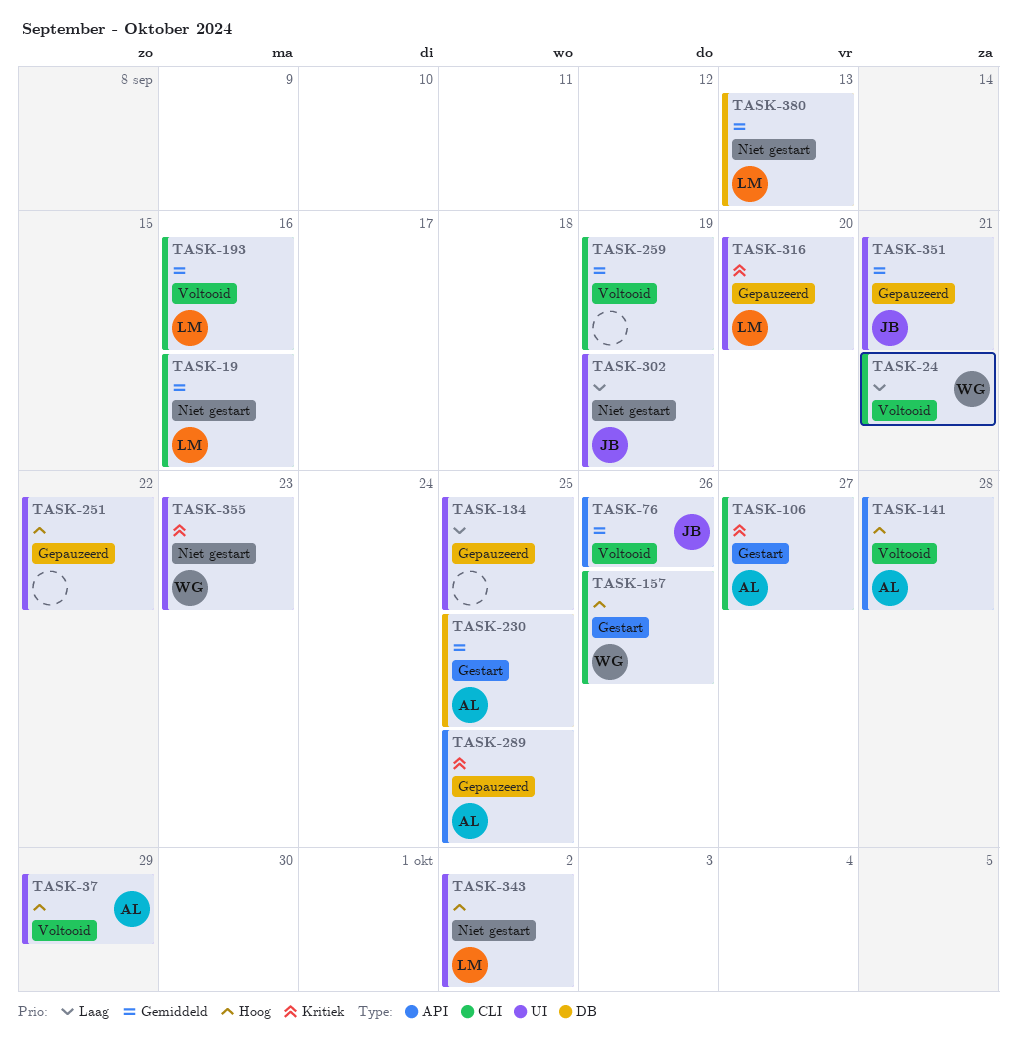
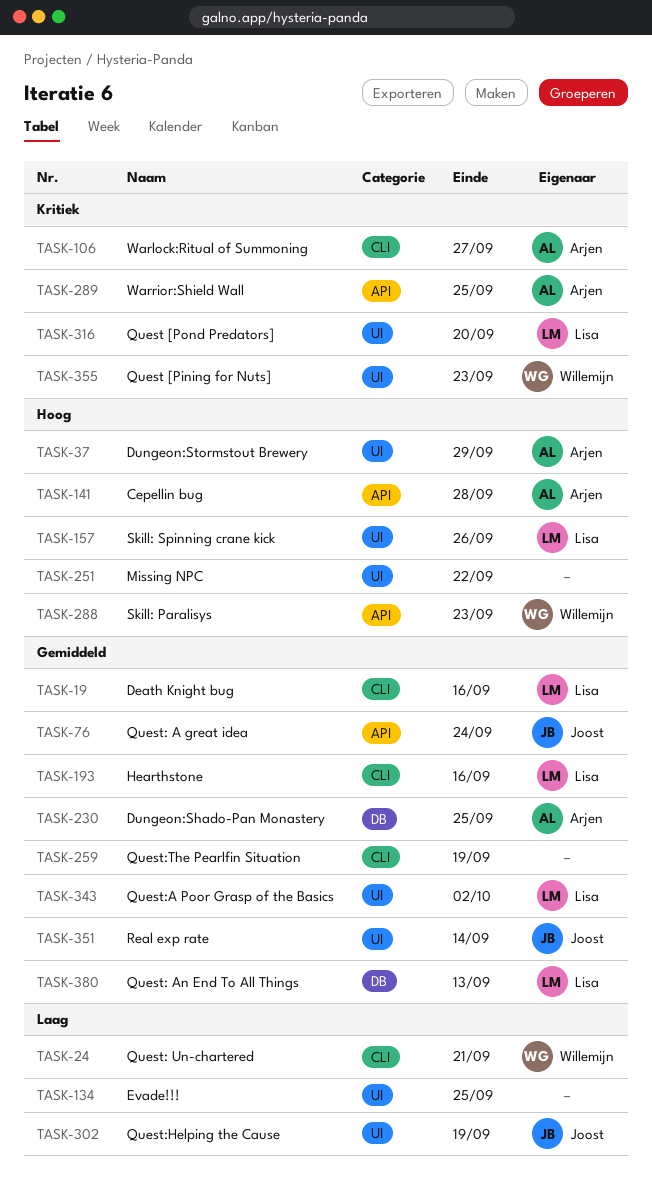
TASK-76, due: Sep 26 -> Sep 24
TASK-157, owner: Willemijn -> Lisa
TASK-157, label: CLI -> UI
TASK-288: none -> present
TASK-343, priority: Hoog -> Gemiddeld
TASK-351, due: Sep 21 -> Sep 14

